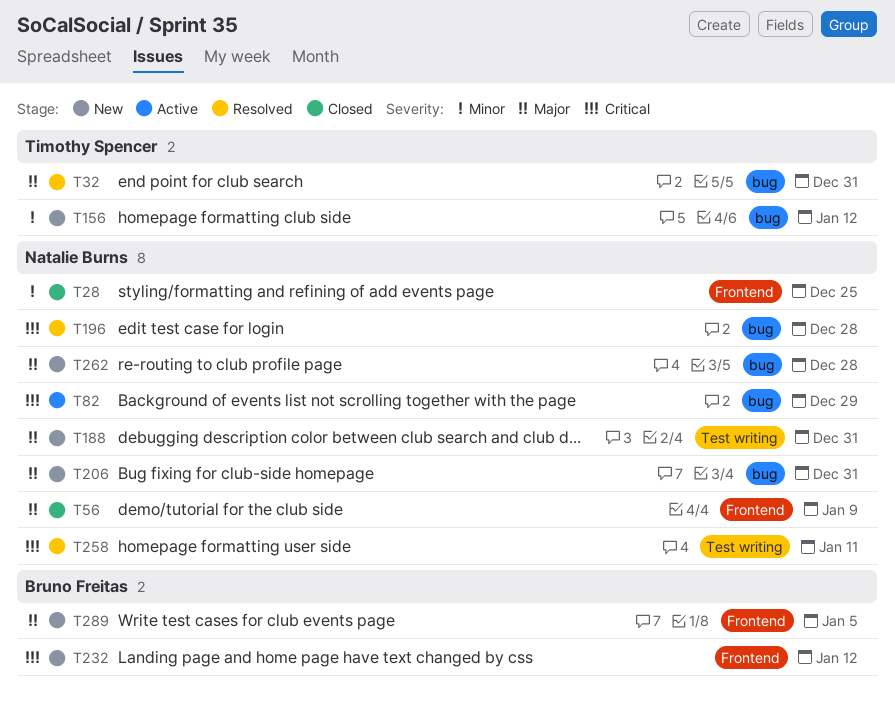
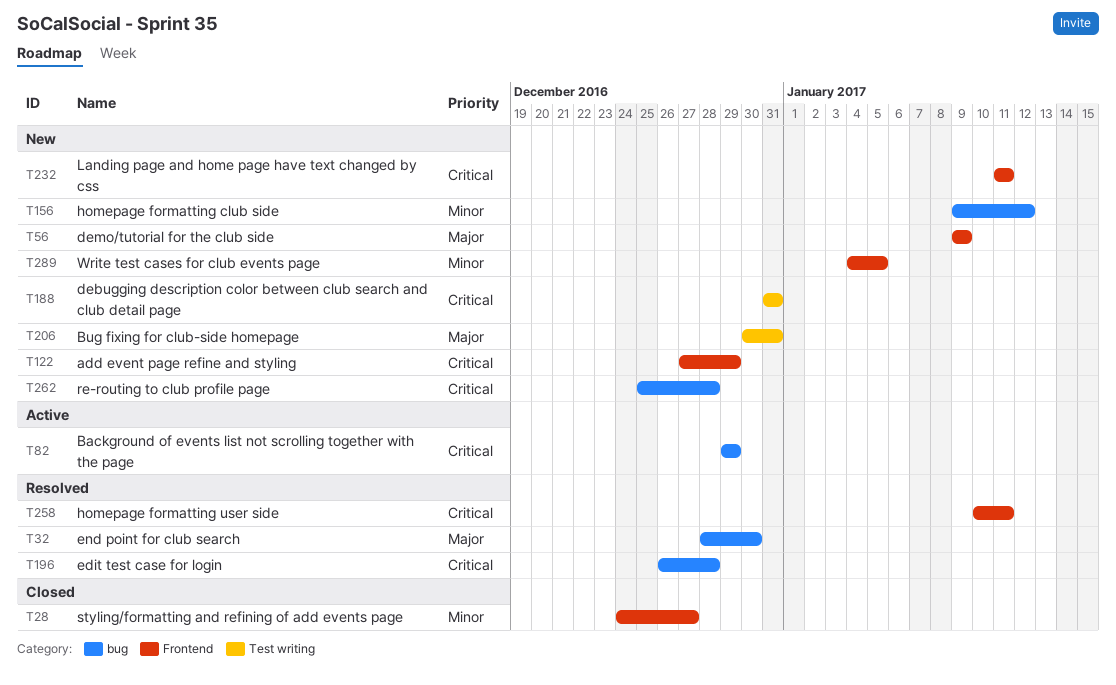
T28, due: Dec 25 -> Dec 27
T32, due: Dec 31 -> Dec 30
T56, status: Closed -> New
T122: none -> present
T188, priority: Major -> Critical
T206, label: bug -> Test writing
T232, due: Jan 12 -> Jan 11
T258, label: Test writing -> Frontend
T262, priority: Major -> Critical
T289, priority: Major -> Minor

